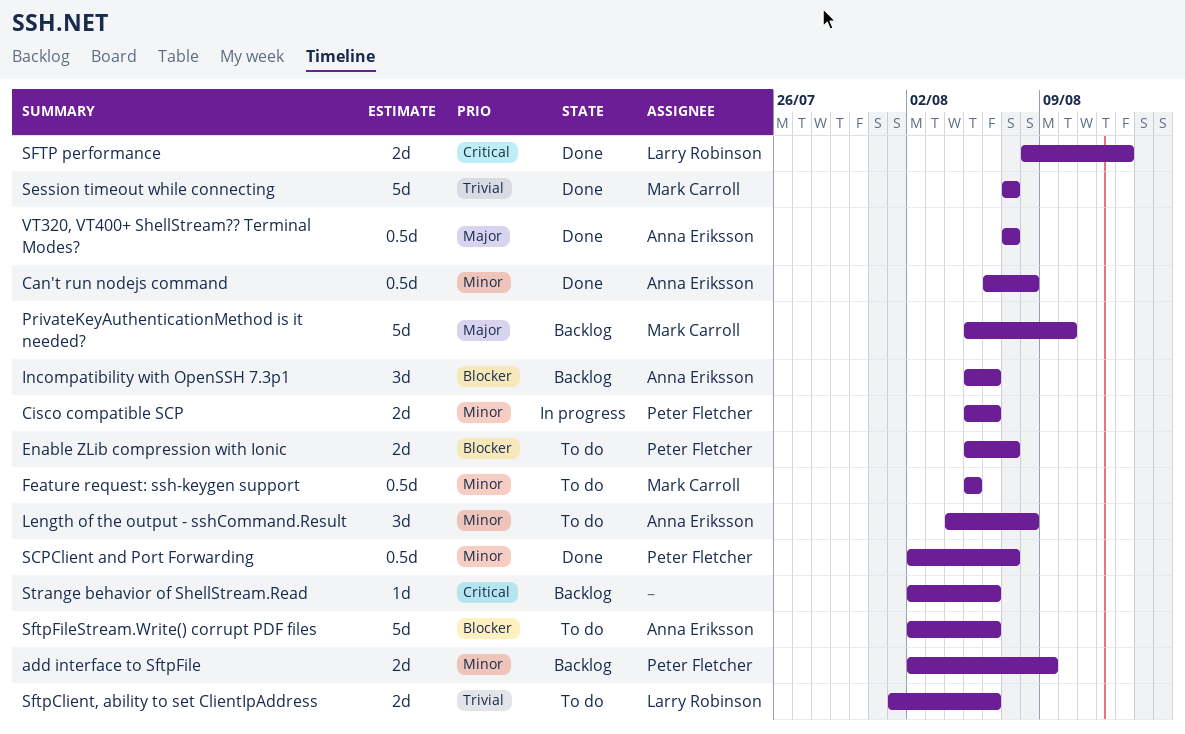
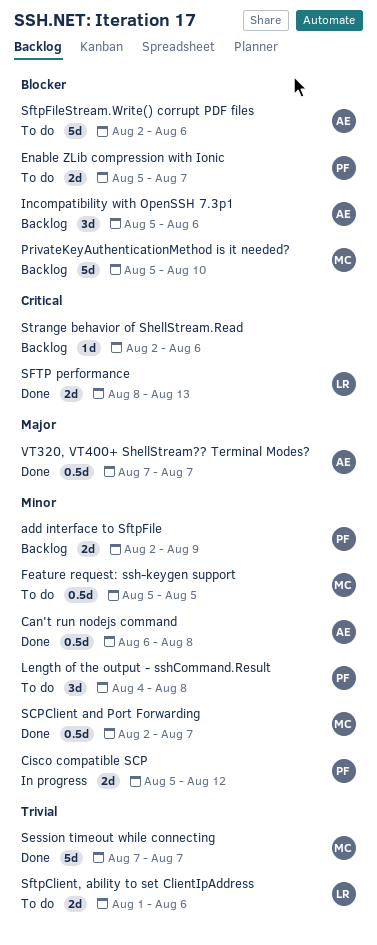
Cisco compatible SCP, due: Aug 6 -> Aug 12
Length of the output - sshCommand.Result, owner: Anna Eriksson -> Peter Fletcher
PrivateKeyAuthenticationMethod is it needed?, priority: Major -> Blocker
SCPClient and Port Forwarding, owner: Peter Fletcher -> Mark Carroll

